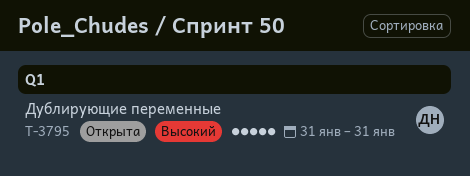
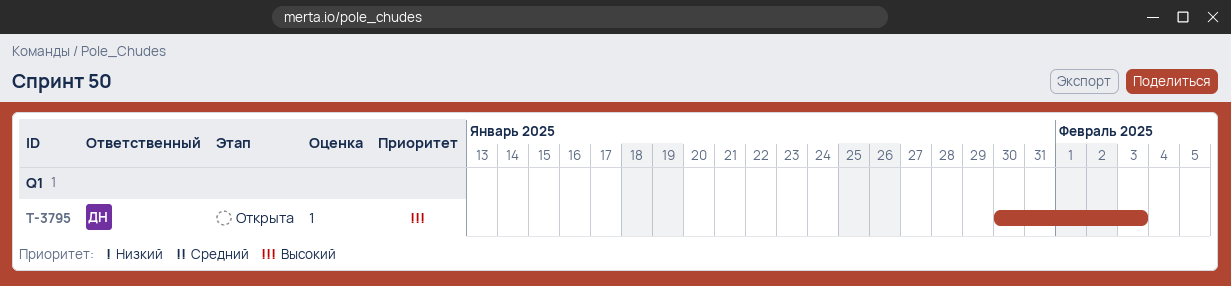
T-3795, estimate: 5 -> 1
T-3795, start: Jan 31 -> Jan 30
T-3795, due: Jan 31 -> Feb 3

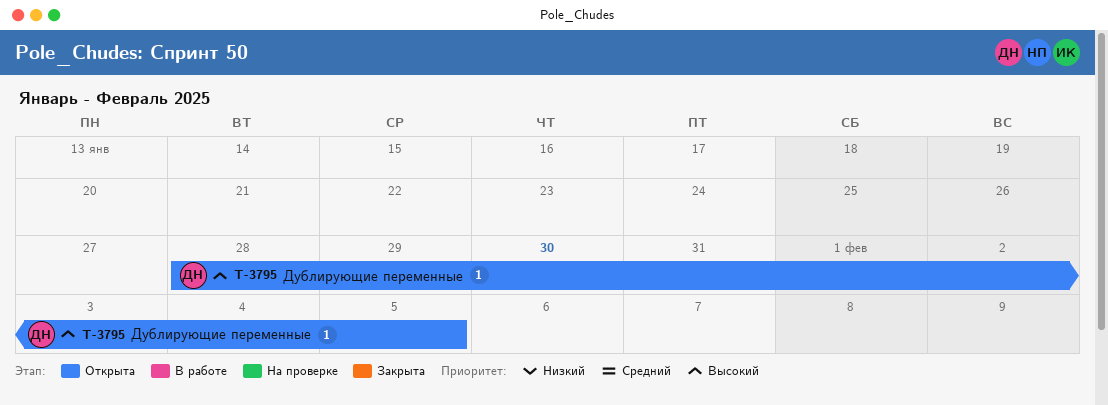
T-3795, start: Jan 30 -> Jan 28
T-3795, due: Feb 3 -> Feb 5

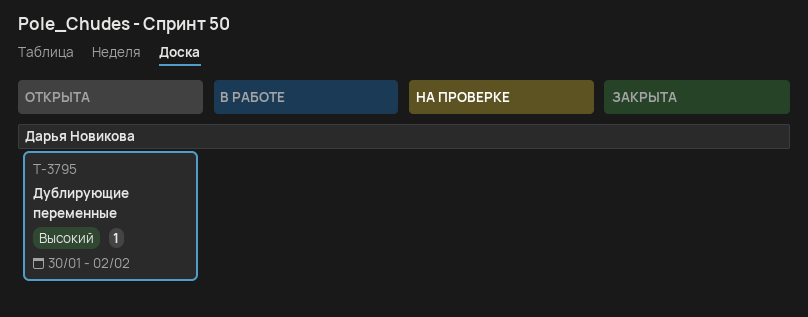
T-3795, start: Jan 28 -> Jan 30
T-3795, due: Feb 5 -> Feb 2

